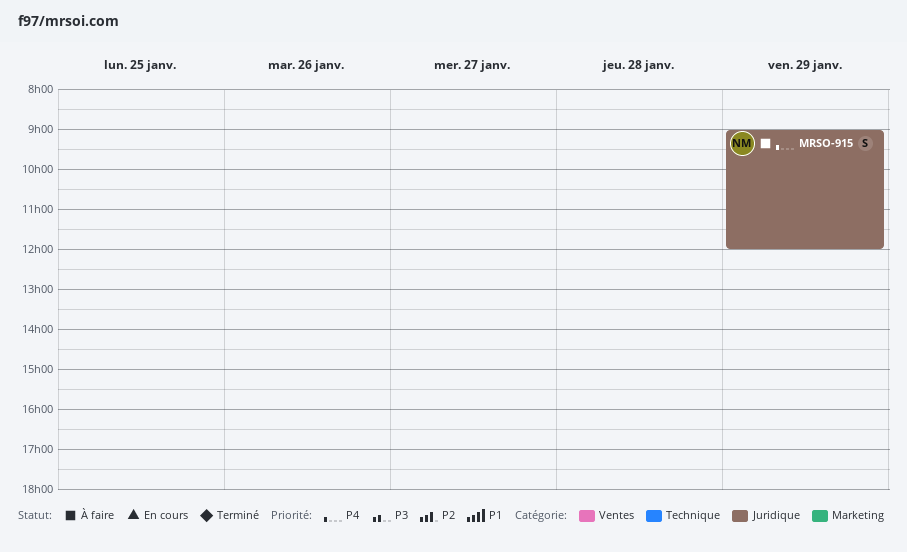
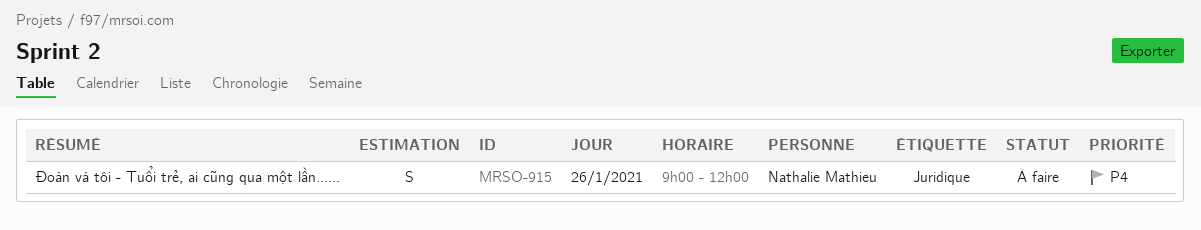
MRSO-915, day: Jan 29 -> Jan 26

